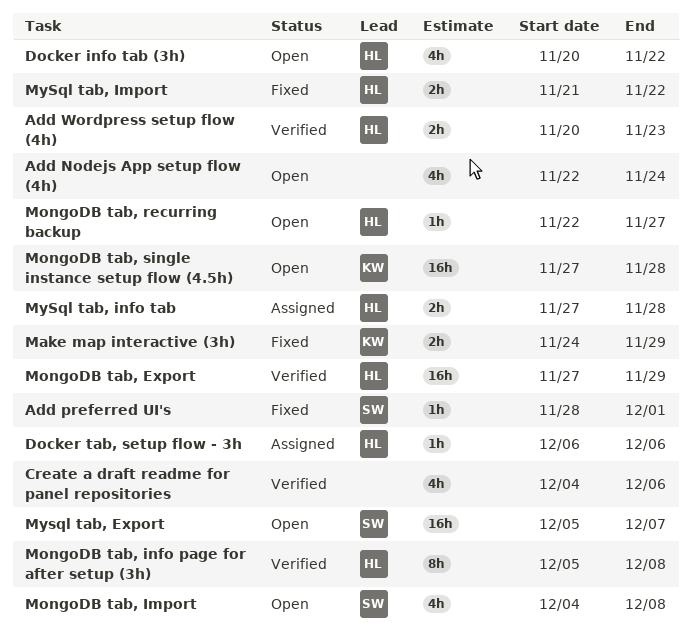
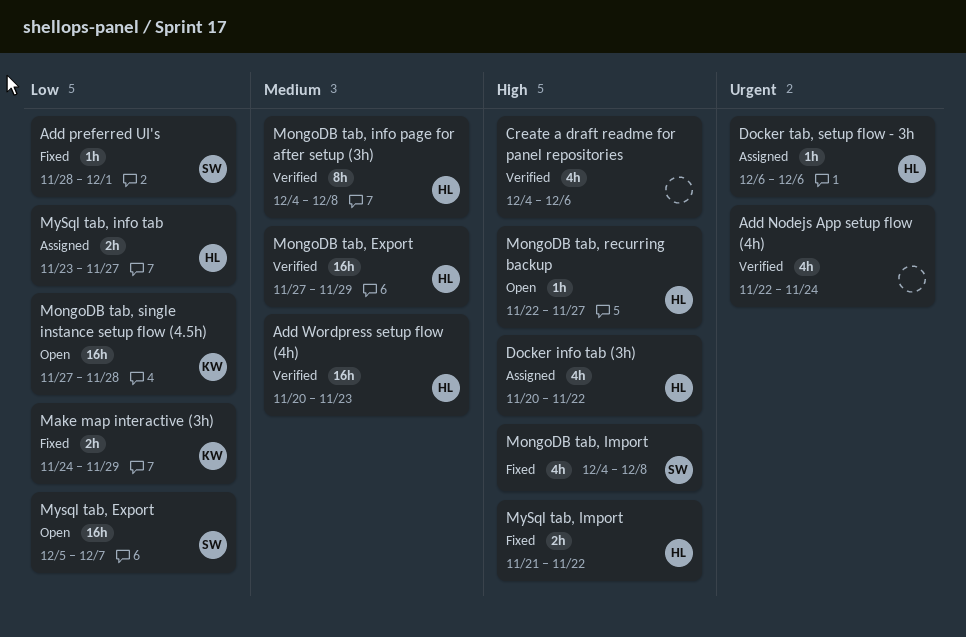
Add Nodejs App setup flow (4h), status: Open -> Verified
Add Wordpress setup flow (4h), estimate: 2h -> 16h
Docker info tab (3h), status: Open -> Assigned
MongoDB tab, Import, status: Open -> Fixed
MongoDB tab, info page for after setup (3h), start: Dec 5 -> Dec 4
MySql tab, info tab, start: Nov 27 -> Nov 23
MySql tab, info tab, due: Nov 28 -> Nov 27

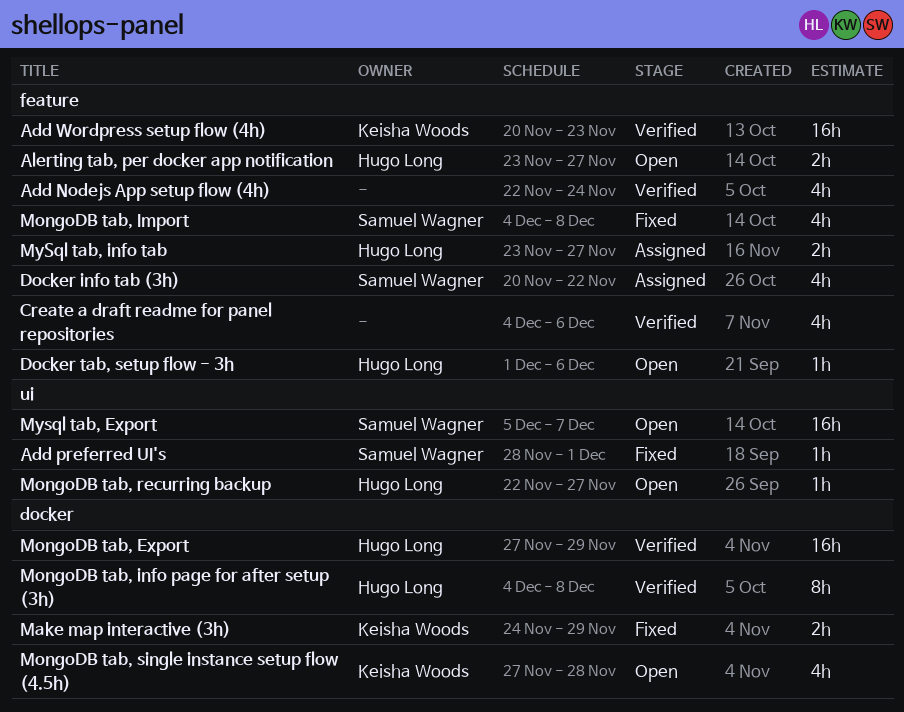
Add Wordpress setup flow (4h), owner: Hugo Long -> Keisha Woods
Alerting tab, per docker app notification: none -> present
Docker info tab (3h), owner: Hugo Long -> Samuel Wagner
Docker tab, setup flow - 3h, status: Assigned -> Open
Docker tab, setup flow - 3h, start: Dec 6 -> Dec 1
MongoDB tab, single instance setup flow (4.5h), estimate: 16h -> 4h
MySql tab, Import: present -> none

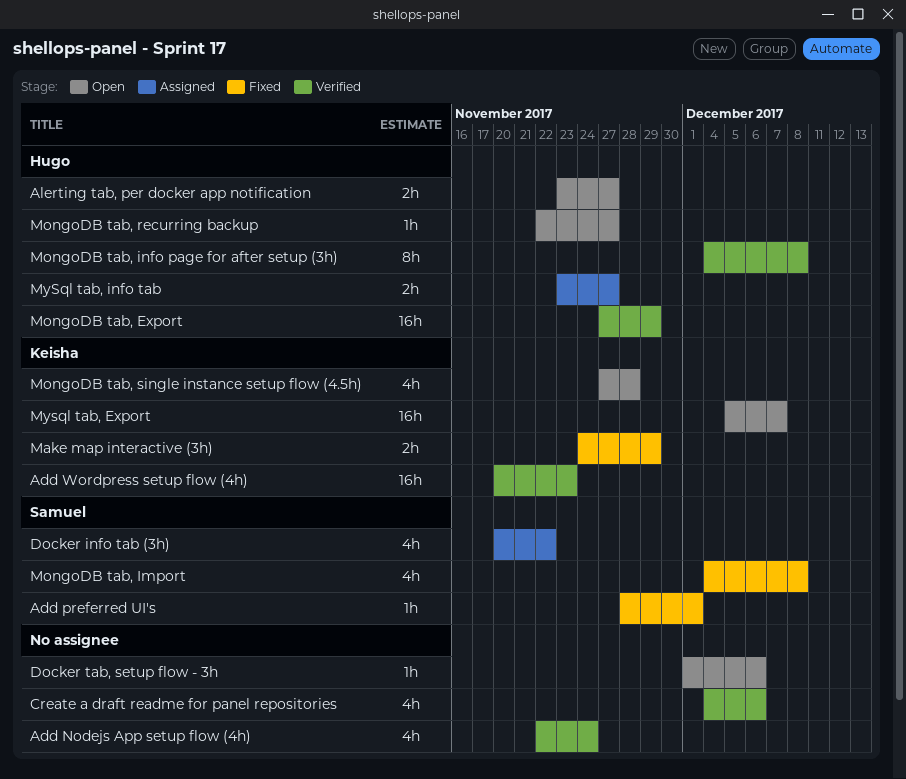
Docker tab, setup flow - 3h, owner: Hugo Long -> none
Mysql tab, Export, owner: Samuel Wagner -> Keisha Woods

